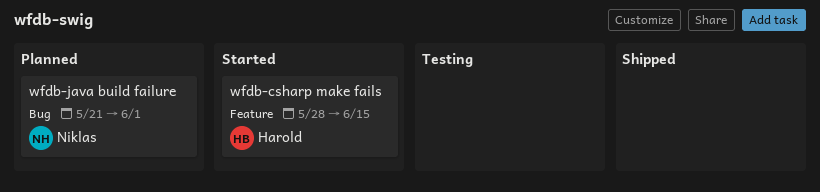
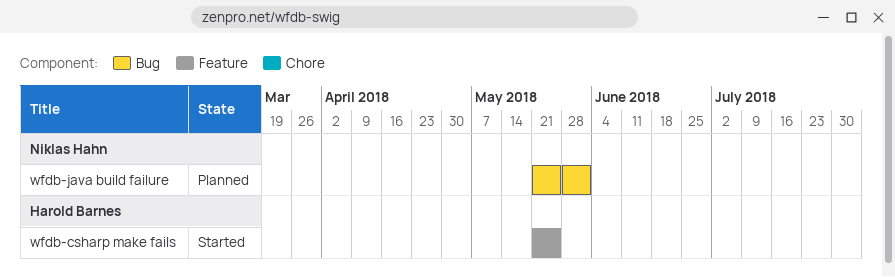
wfdb-csharp make fails, start: May 28 -> May 21
wfdb-csharp make fails, due: Jun 15 -> May 25

